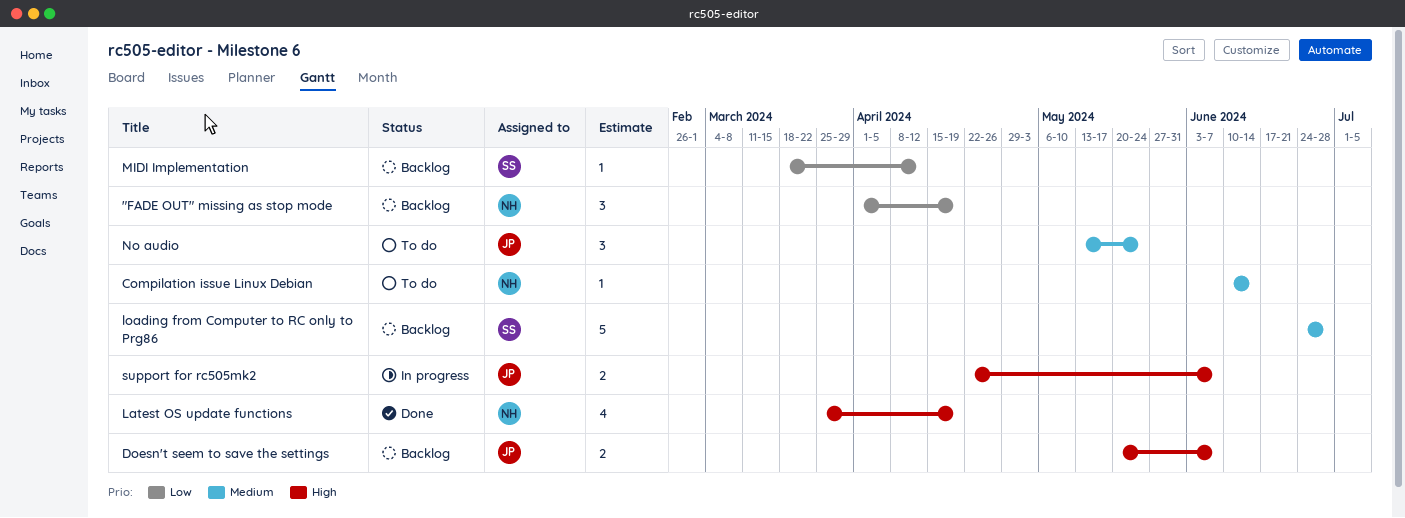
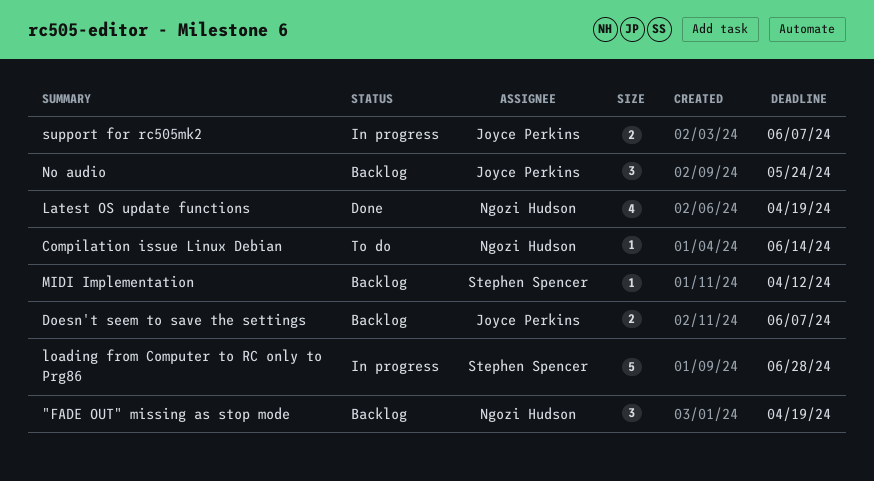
loading from Computer to RC only to Prg86, status: Backlog -> In progress
No audio, status: To do -> Backlog

